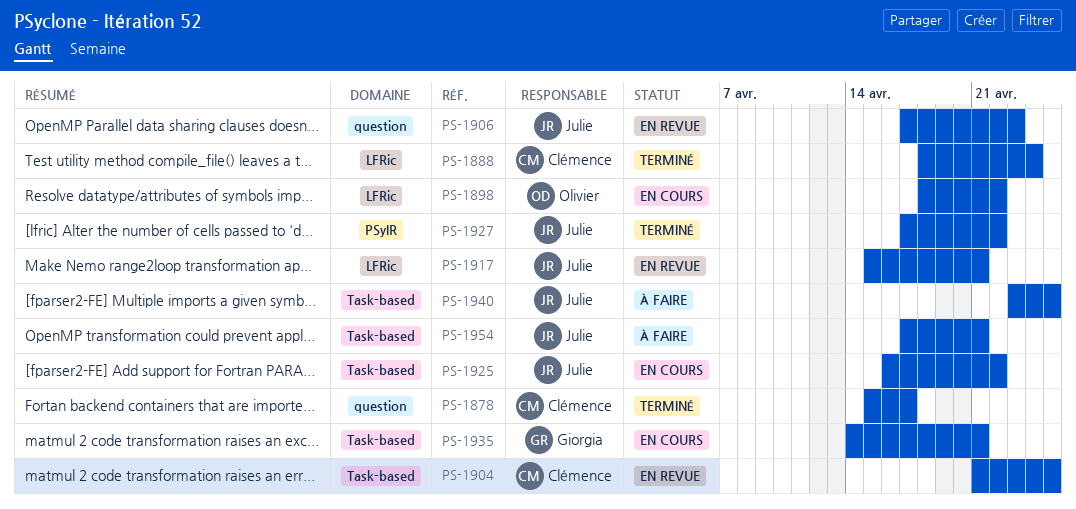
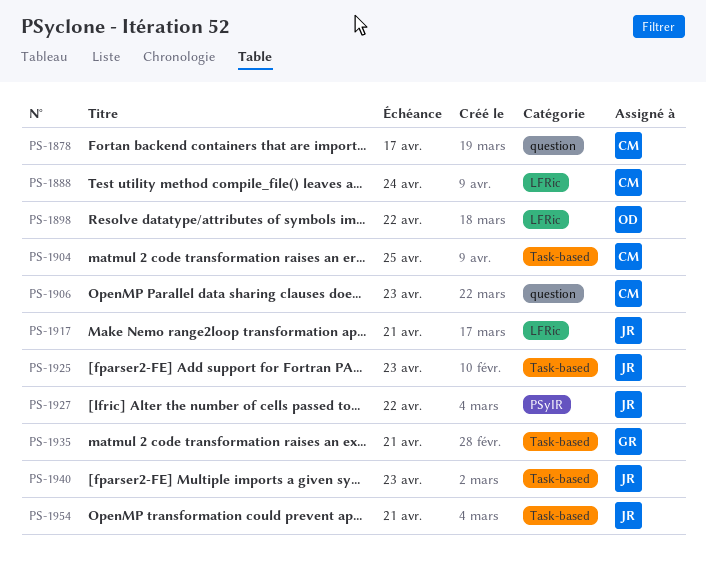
PS-1906, owner: Julie -> Clémence
PS-1925, due: Apr 22 -> Apr 23
PS-1940, due: Apr 25 -> Apr 23

